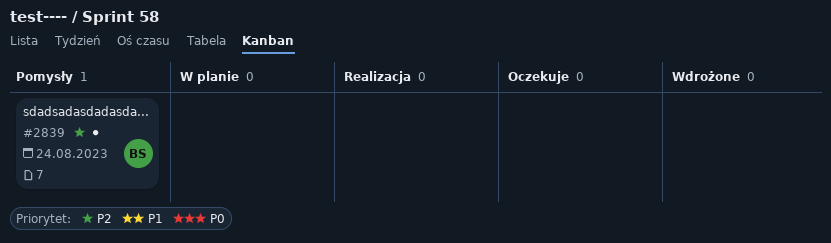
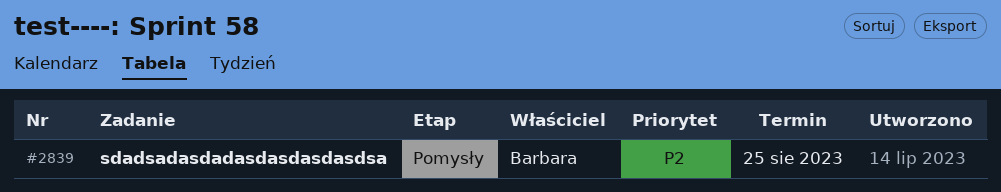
#2839, due: Aug 24 -> Aug 25

